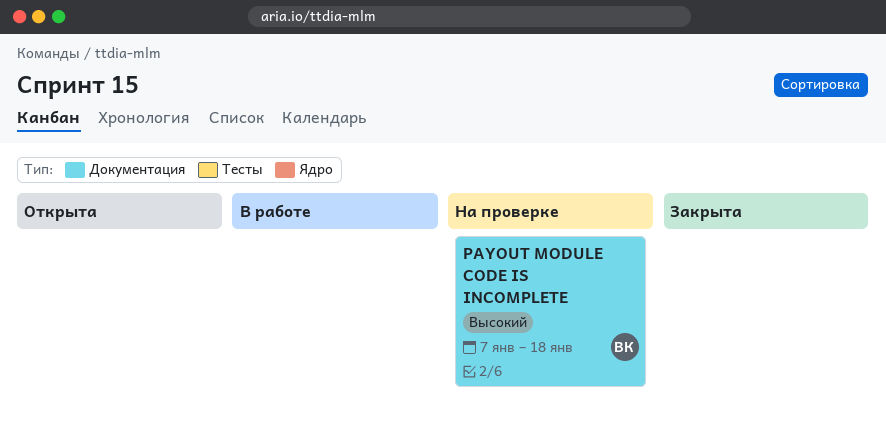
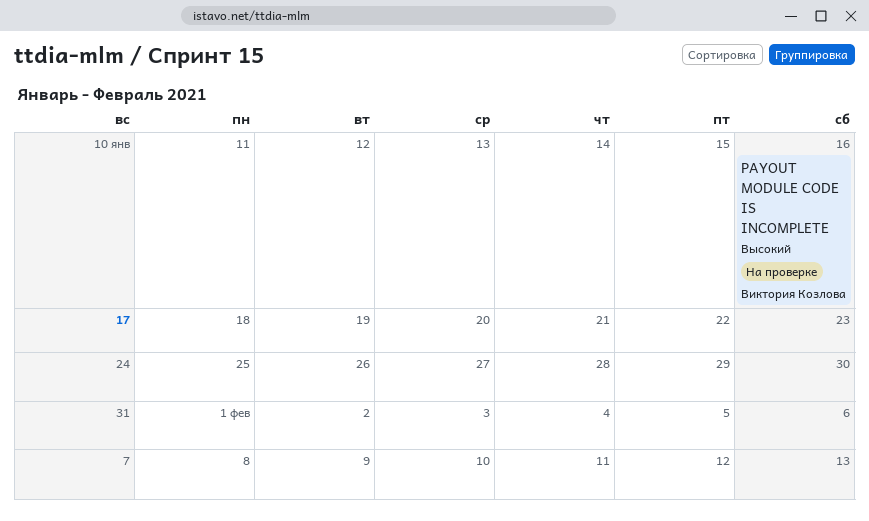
PAYOUT MODULE CODE IS INCOMPLETE, due: Jan 18 -> Jan 16

